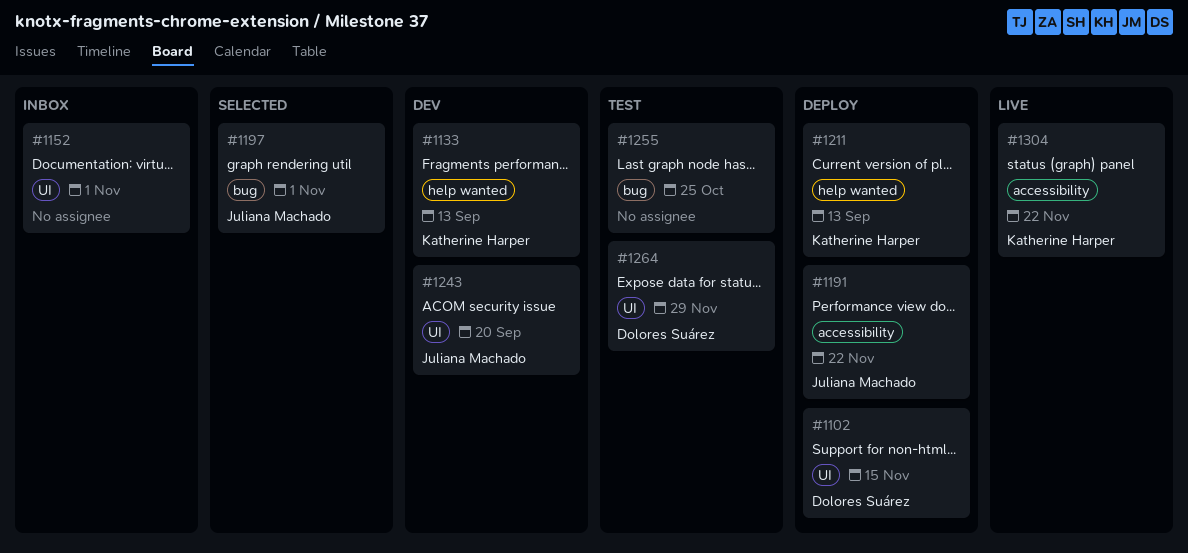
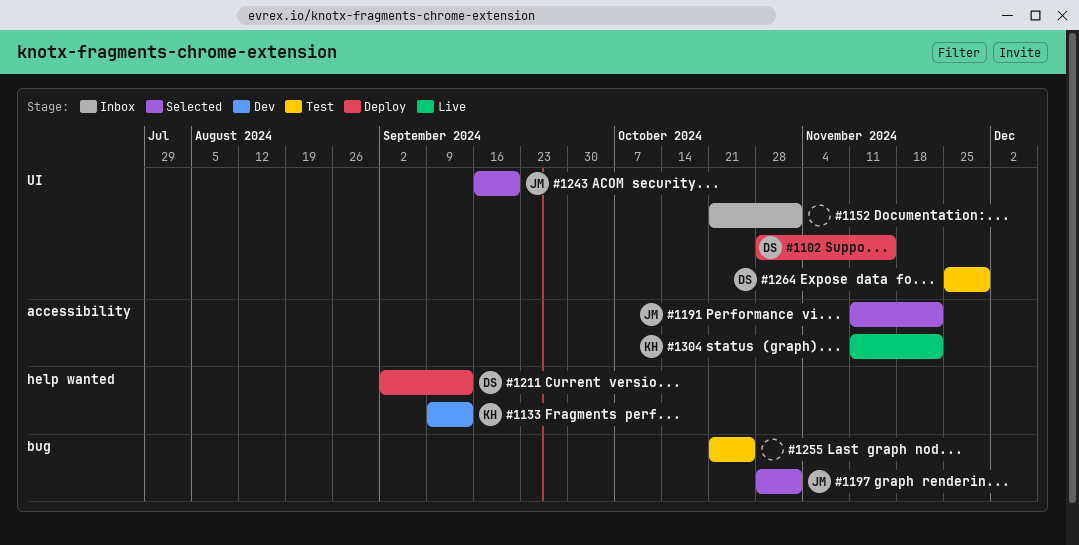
#1191, status: Deploy -> Selected
#1211, owner: Katherine Harper -> Dolores Suárez
#1243, status: Dev -> Selected

